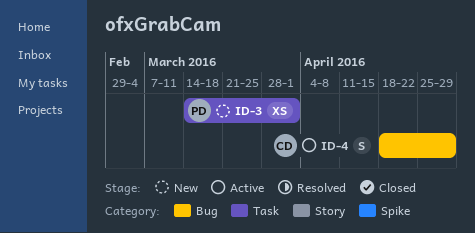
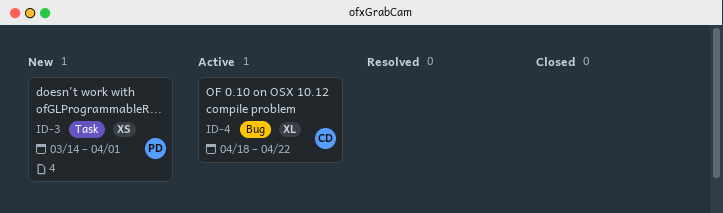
ID-4, estimate: S -> XL
ID-4, due: Apr 29 -> Apr 22

